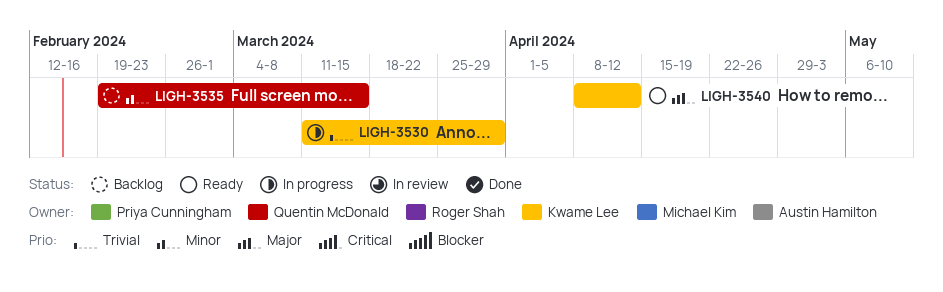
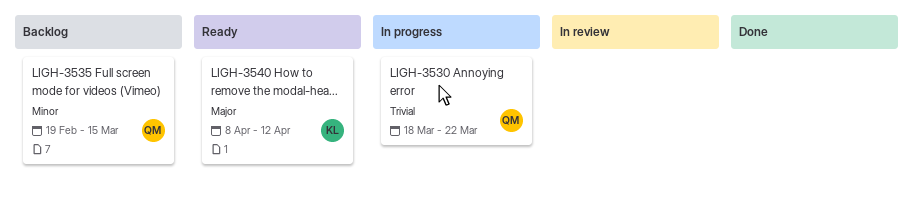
LIGH-3530, owner: Kwame Lee -> Quentin McDonald
LIGH-3530, start: Mar 11 -> Mar 18
LIGH-3530, due: Mar 29 -> Mar 22

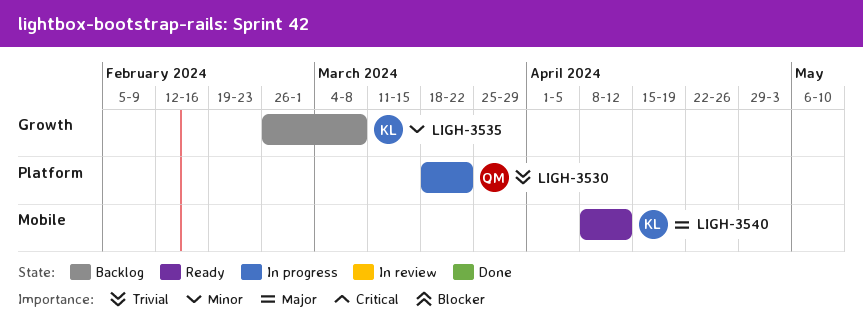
LIGH-3535, owner: QM -> KL
LIGH-3535, start: Feb 19 -> Feb 26
LIGH-3535, due: Mar 15 -> Mar 8

